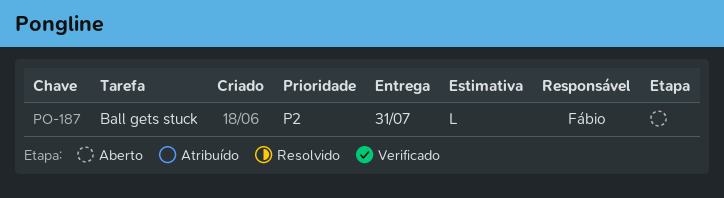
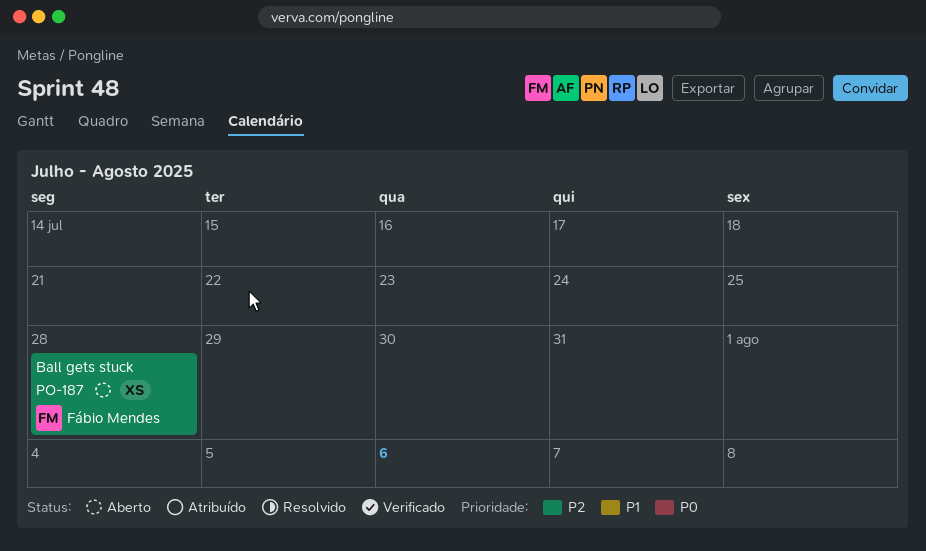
PO-187, estimate: L -> XS
PO-187, due: Jul 31 -> Jul 28

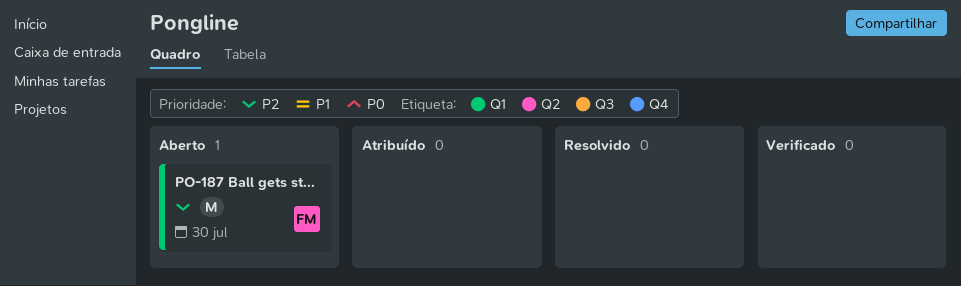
PO-187, estimate: XS -> M
PO-187, due: Jul 28 -> Jul 30

